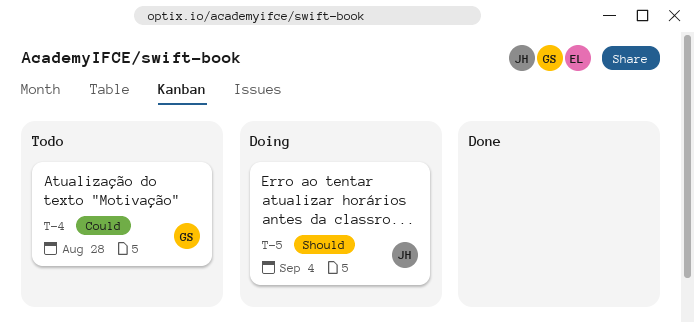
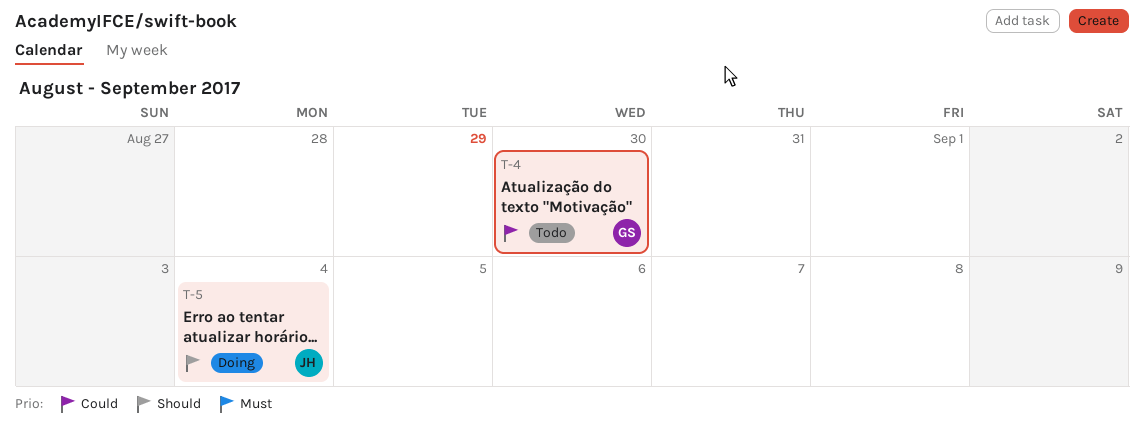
T-4, due: Aug 28 -> Aug 30

